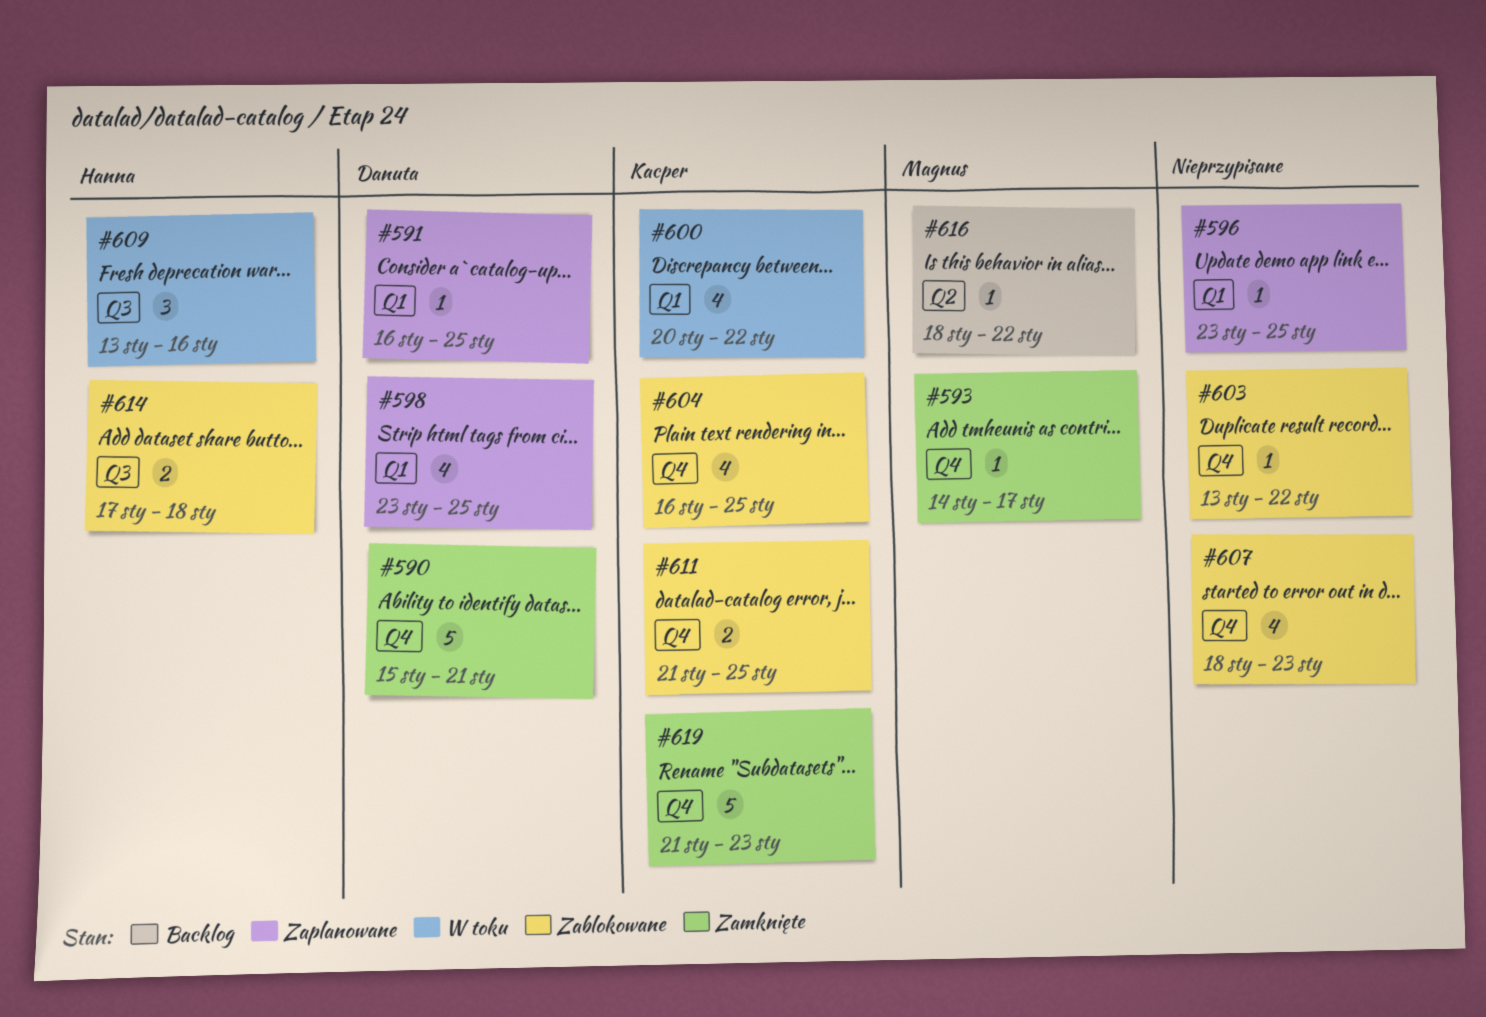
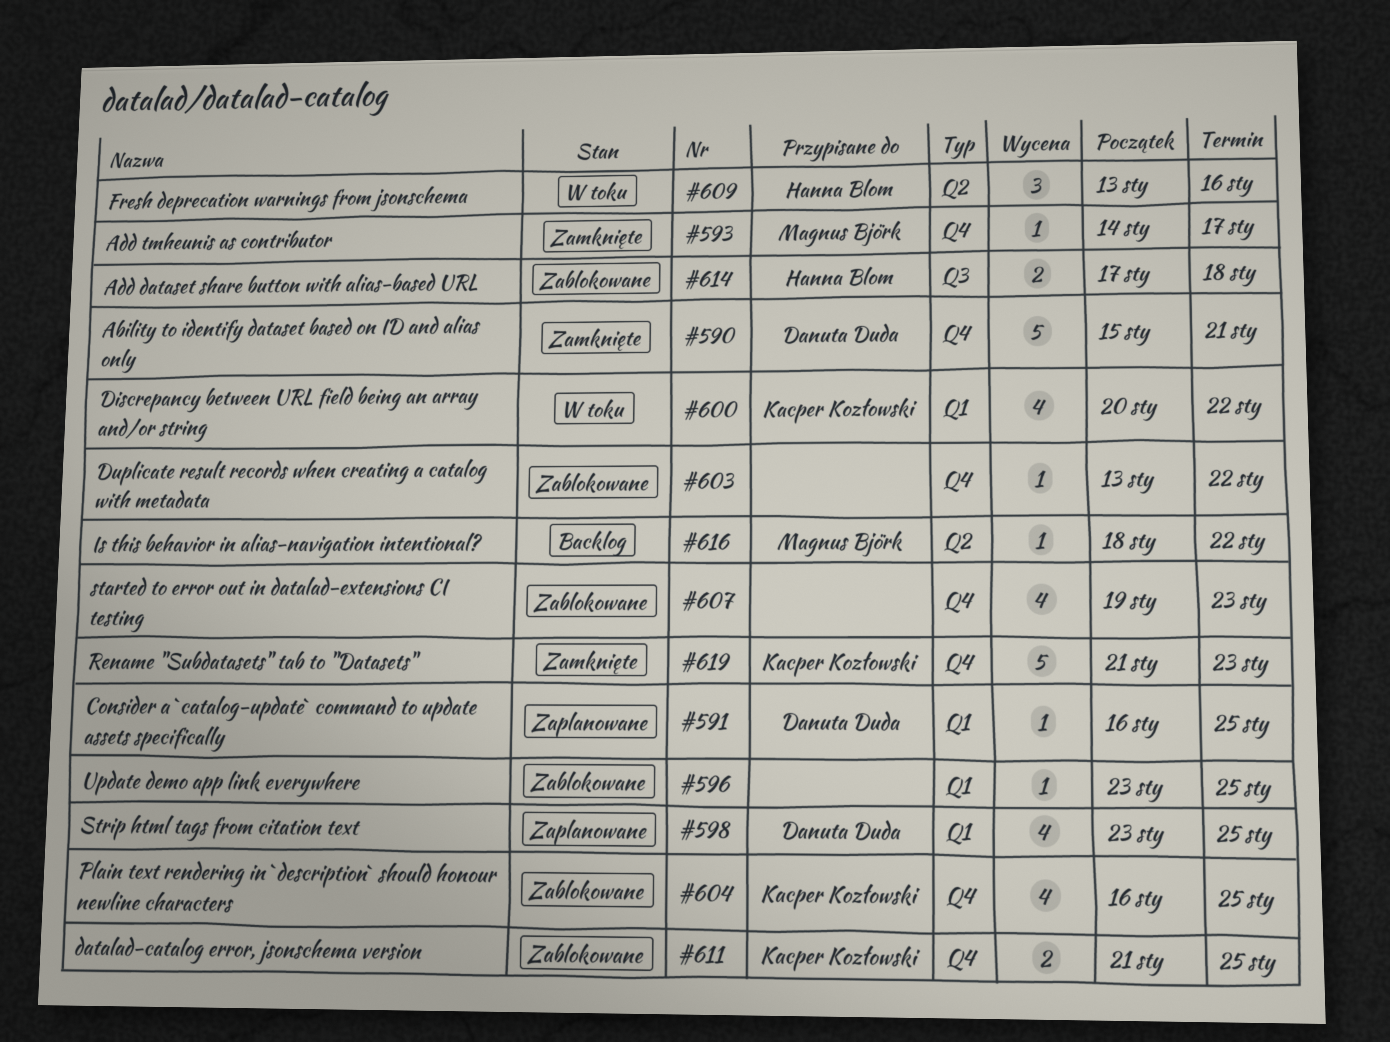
#596, status: Zaplanowane -> Zablokowane
#607, start: Jan 18 -> Jan 19
#609, label: Q3 -> Q2

